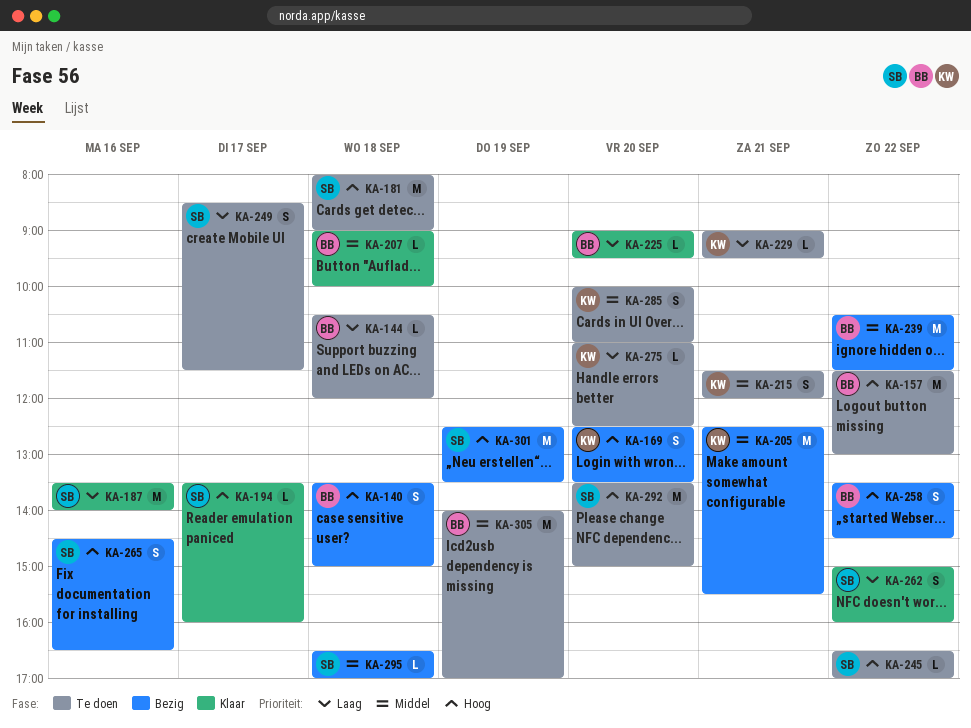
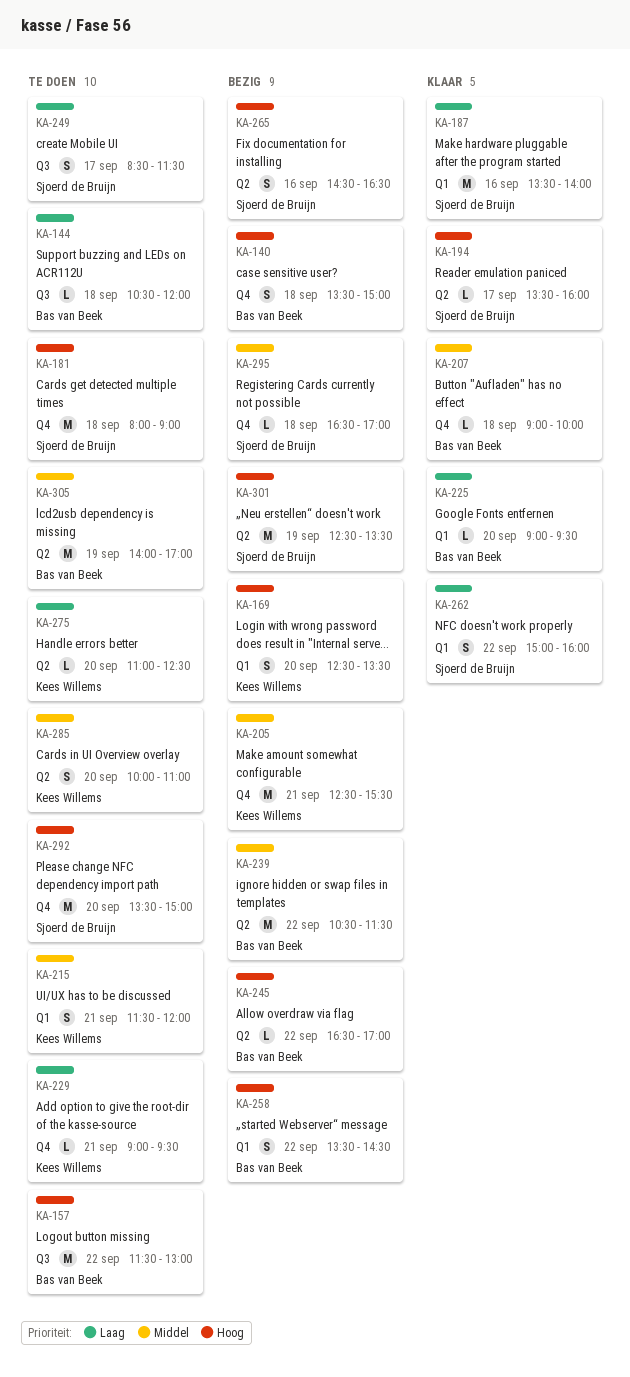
KA-245, status: Te doen -> Bezig
KA-245, owner: Sjoerd de Bruijn -> Bas van Beek

